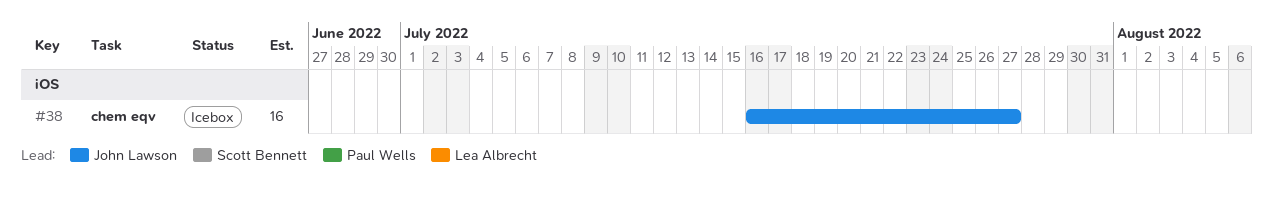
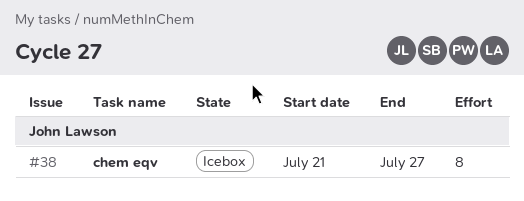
#38, estimate: 16 -> 8
#38, start: Jul 16 -> Jul 21

